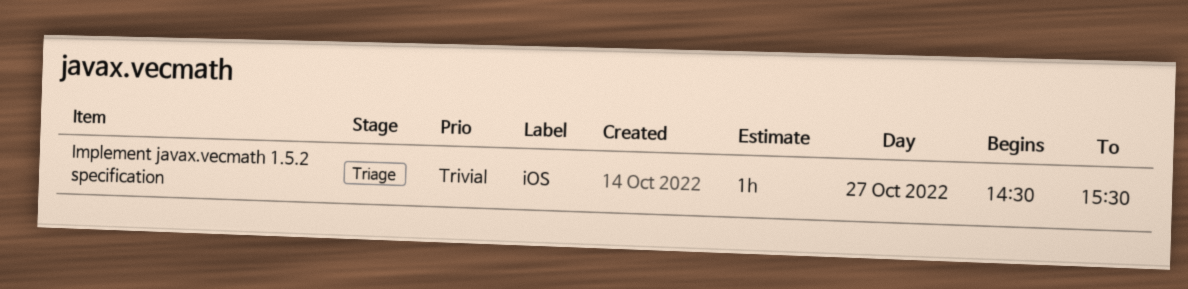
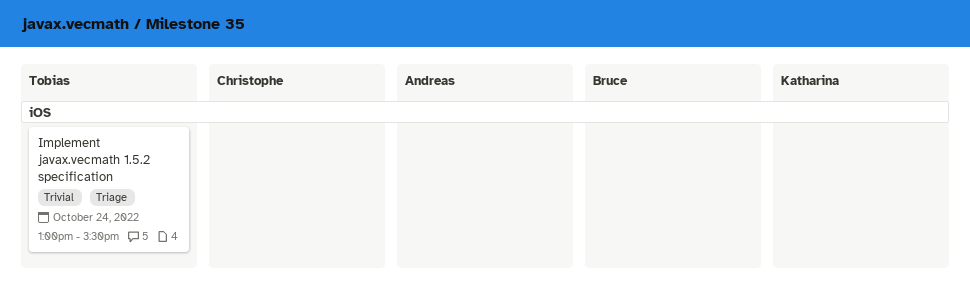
Implement javax.vecmath 1.5.2 specification, day: Oct 27 -> Oct 24
Implement javax.vecmath 1.5.2 specification, begins: 14:30 -> 13:00

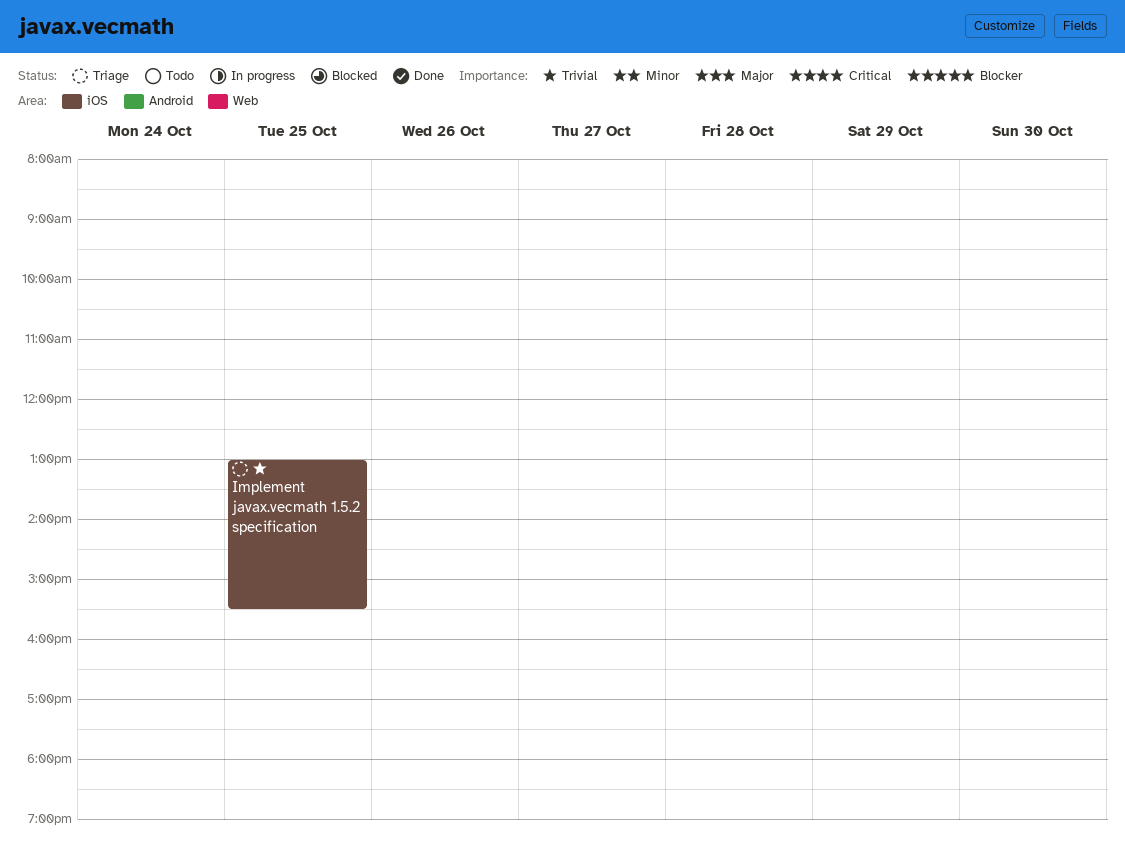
Implement javax.vecmath 1.5.2 specification, day: Oct 24 -> Oct 25

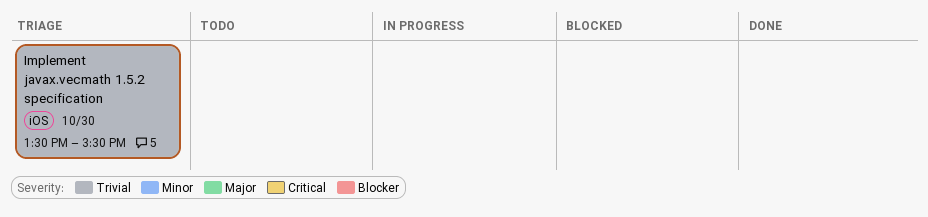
Implement javax.vecmath 1.5.2 specification, day: Oct 25 -> Oct 30
Implement javax.vecmath 1.5.2 specification, begins: 13:00 -> 13:30

